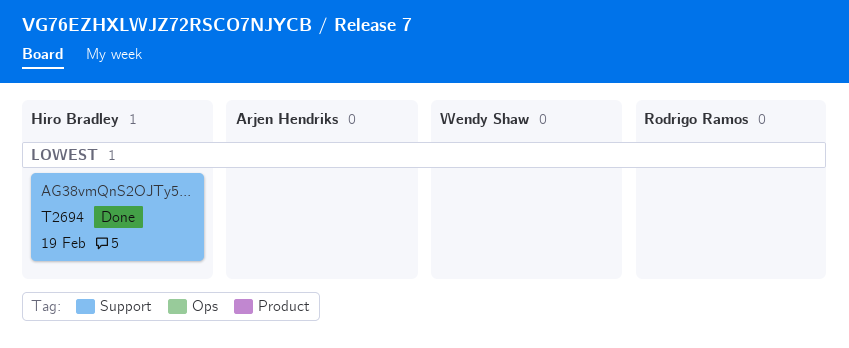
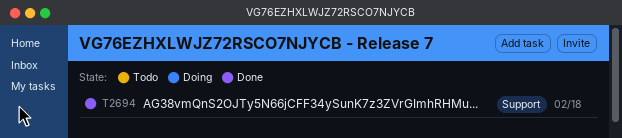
T2694, due: Feb 19 -> Feb 18

